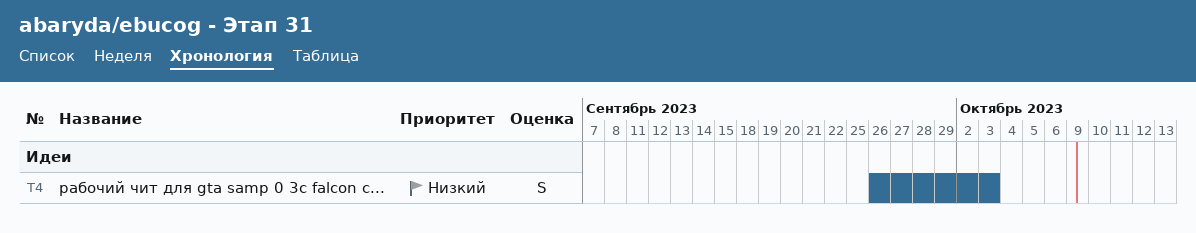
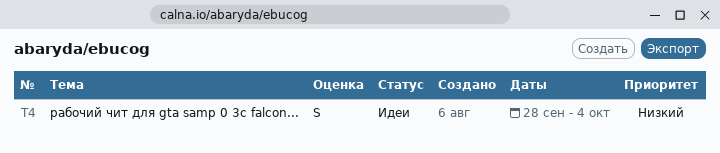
T4, start: Sep 26 -> Sep 28
T4, due: Oct 3 -> Oct 4

